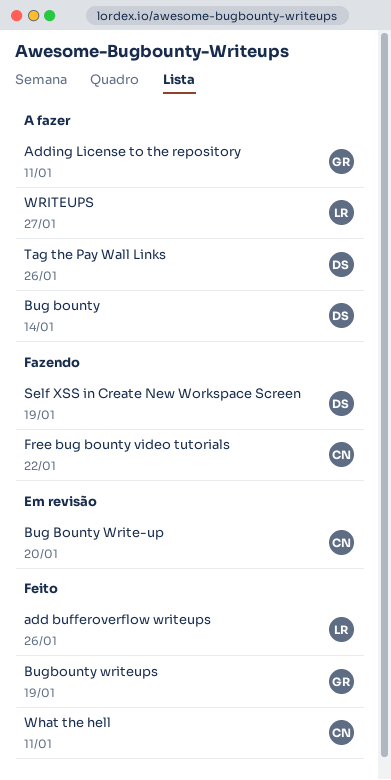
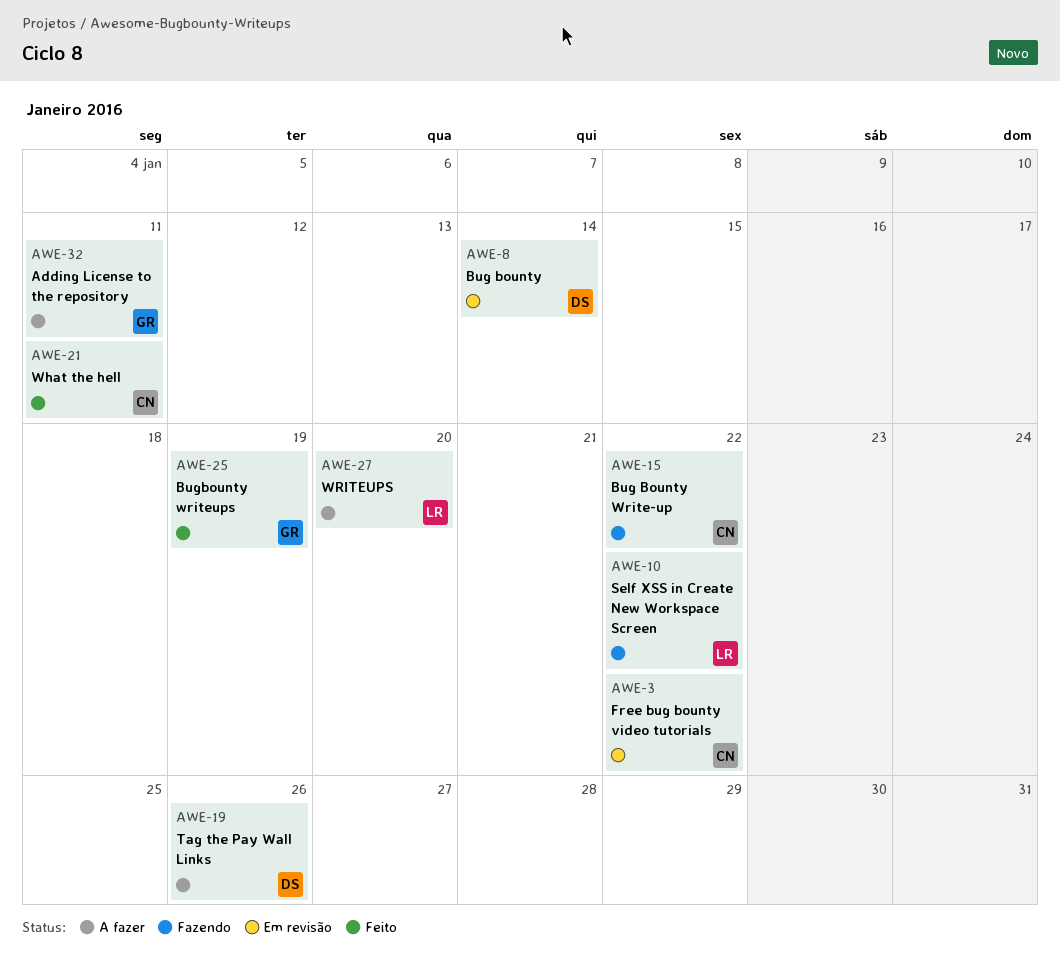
add bufferoverflow writeups: present -> none
Bug bounty, status: A fazer -> Em revisão
Bug Bounty Write-up, status: Em revisão -> Fazendo
Bug Bounty Write-up, due: Jan 20 -> Jan 22
Free bug bounty video tutorials, status: Fazendo -> Em revisão
Self XSS in Create New Workspace Screen, owner: DS -> LR
Self XSS in Create New Workspace Screen, due: Jan 19 -> Jan 22
WRITEUPS, due: Jan 27 -> Jan 20

